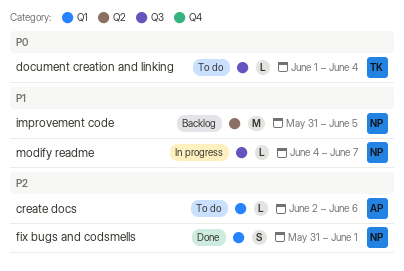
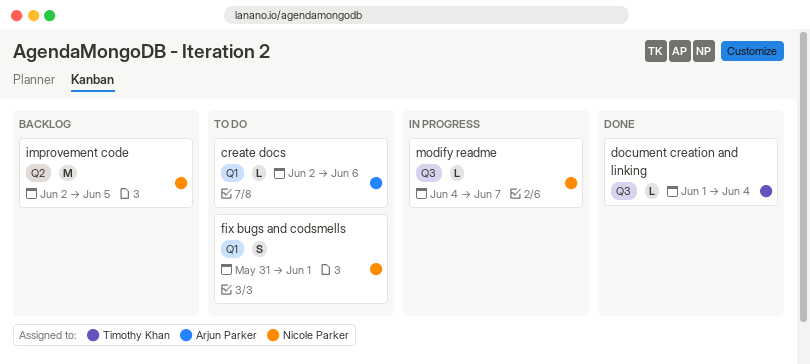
document creation and linking, status: To do -> Done
fix bugs and codsmells, status: Done -> To do
improvement code, start: May 31 -> Jun 2

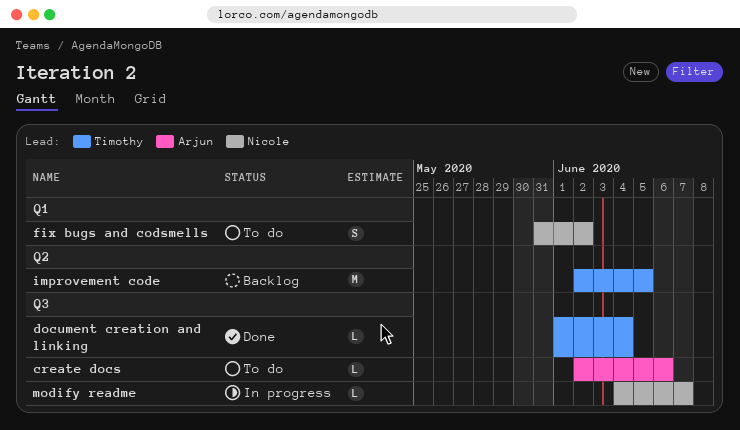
create docs, label: Q1 -> Q3
fix bugs and codsmells, due: Jun 1 -> Jun 2
improvement code, owner: Nicole Parker -> Timothy Khan

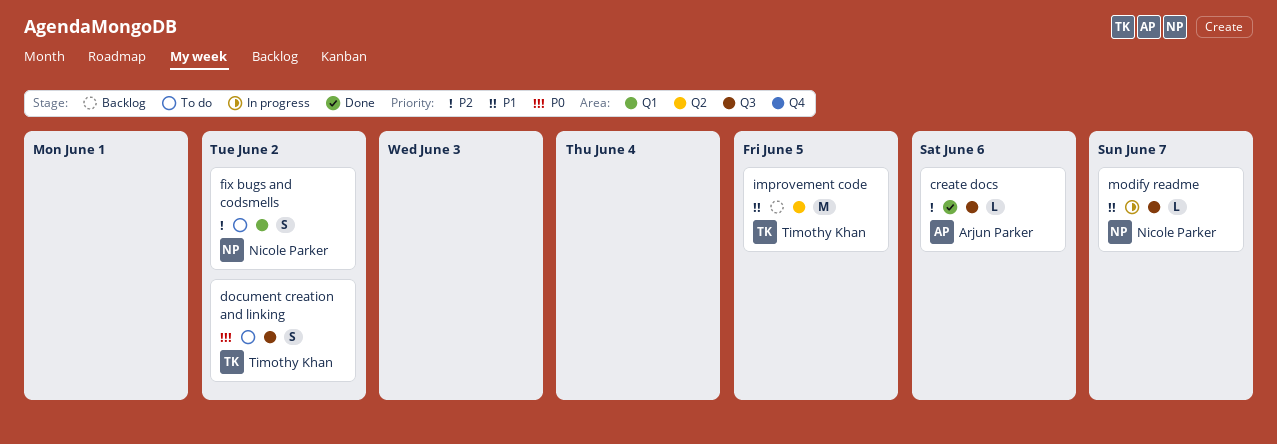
create docs, status: To do -> Done
document creation and linking, status: Done -> To do
document creation and linking, estimate: L -> S
document creation and linking, due: Jun 4 -> Jun 2

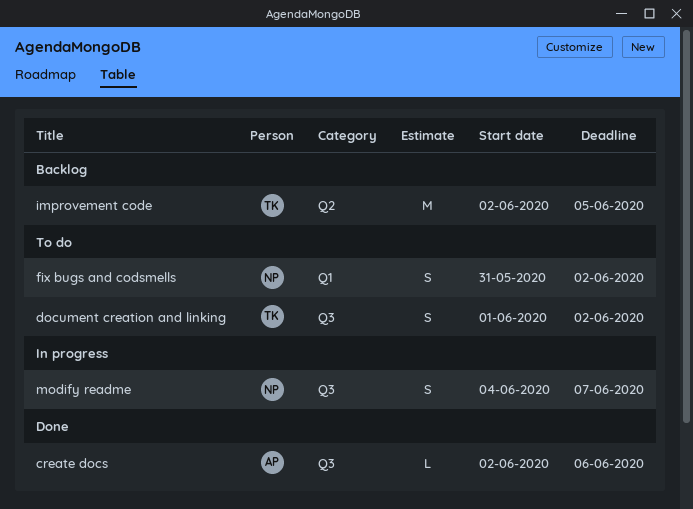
modify readme, estimate: L -> S

